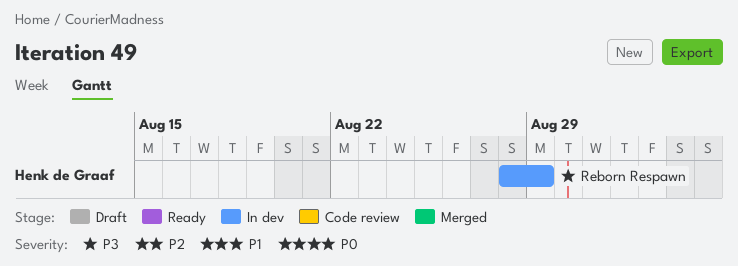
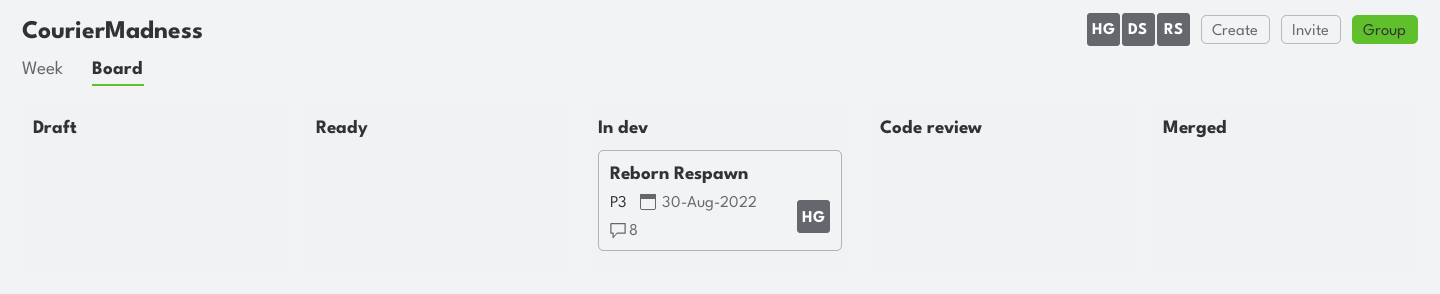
Reborn Respawn, due: Aug 29 -> Aug 30

